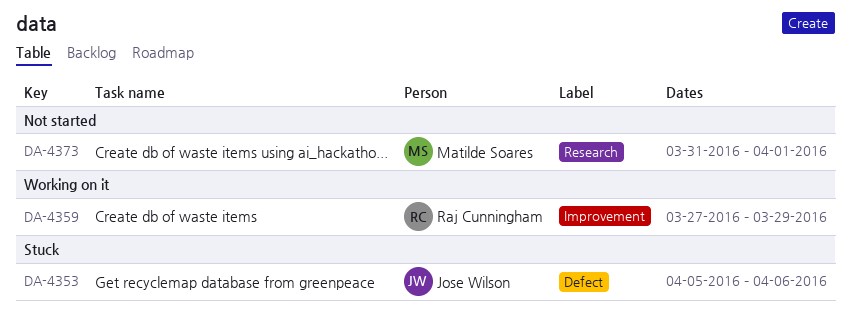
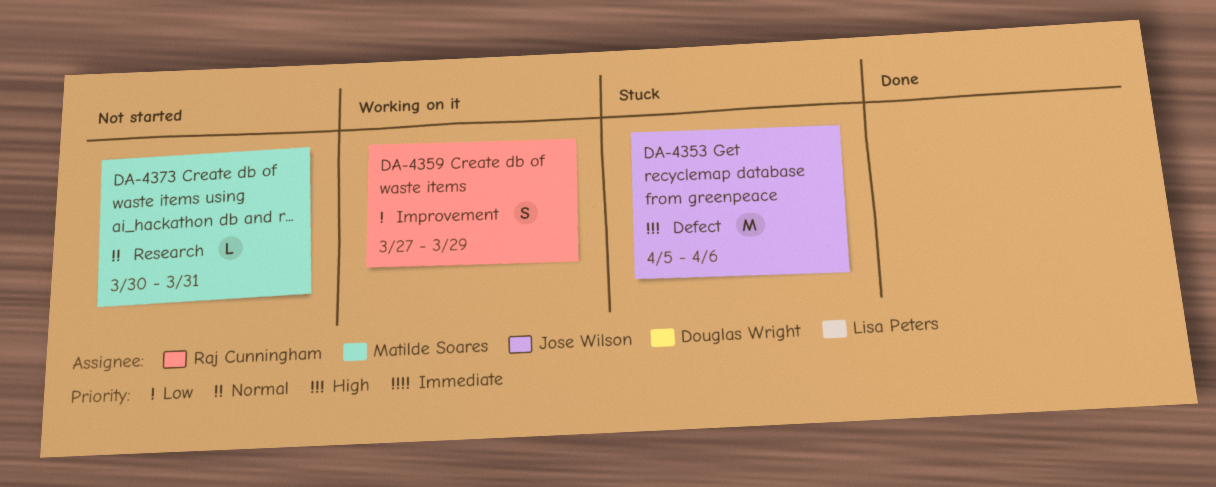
DA-4373, start: Mar 31 -> Mar 30
DA-4373, due: Apr 1 -> Mar 31

